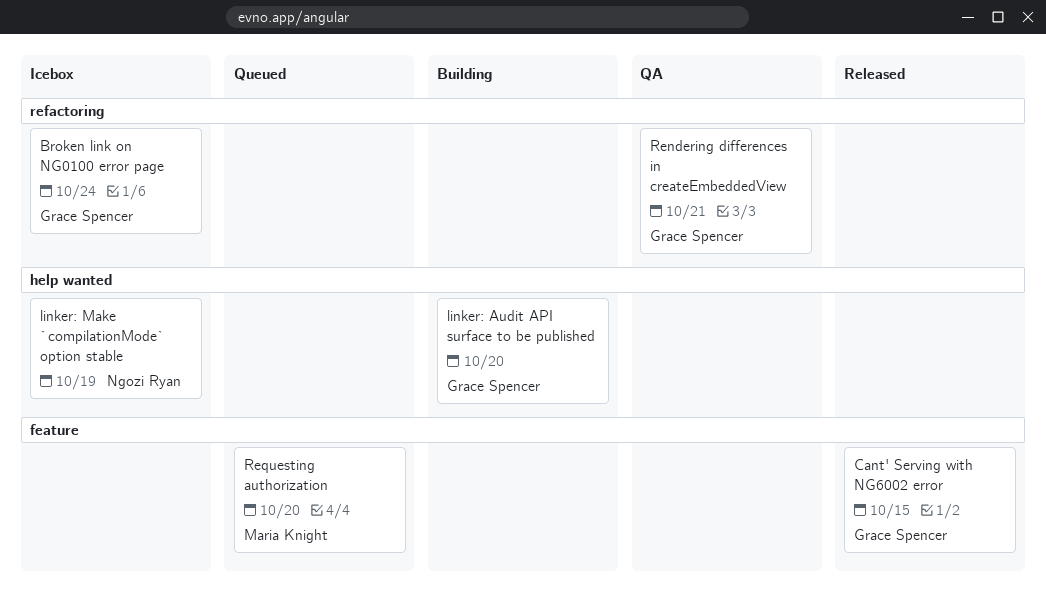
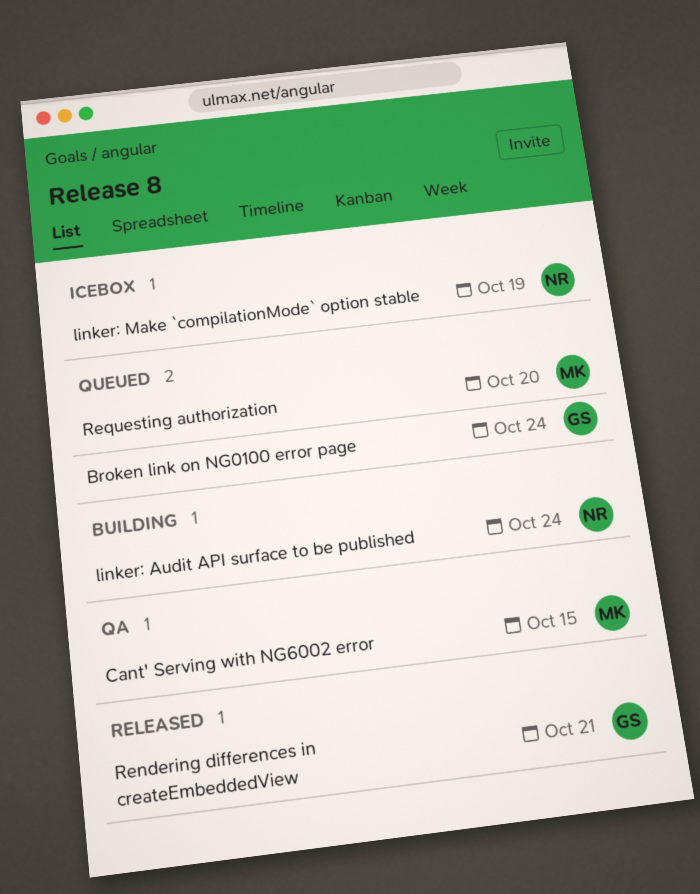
Broken link on NG0100 error page, status: Icebox -> Queued
Cant' Serving with NG6002 error, status: Released -> QA
Cant' Serving with NG6002 error, owner: Grace Spencer -> Maria Knight
linker: Audit API surface to be published, owner: Grace Spencer -> Ngozi Ryan
linker: Audit API surface to be published, due: Oct 20 -> Oct 24
Rendering differences in createEmbeddedView, status: QA -> Released

